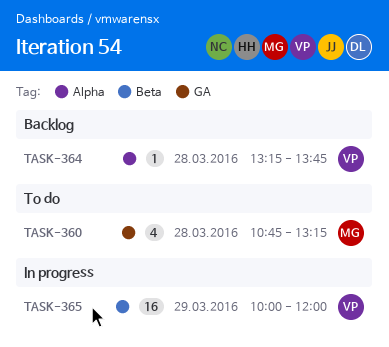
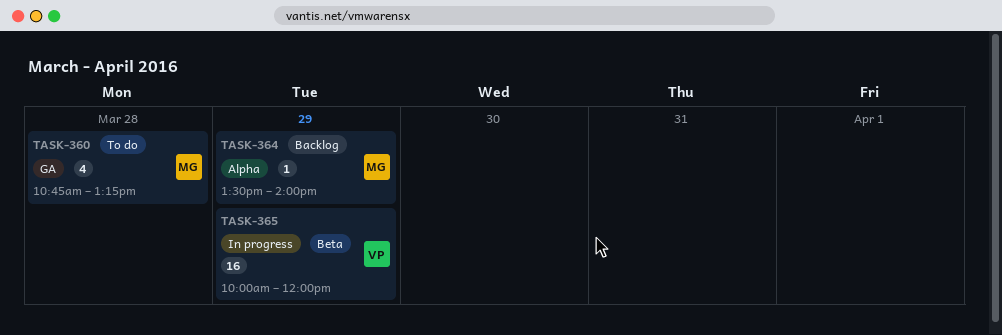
TASK-364, owner: VP -> MG
TASK-364, day: Mar 28 -> Mar 29
TASK-364, begins: 13:15 -> 13:30
TASK-364, ends: 13:45 -> 14:00

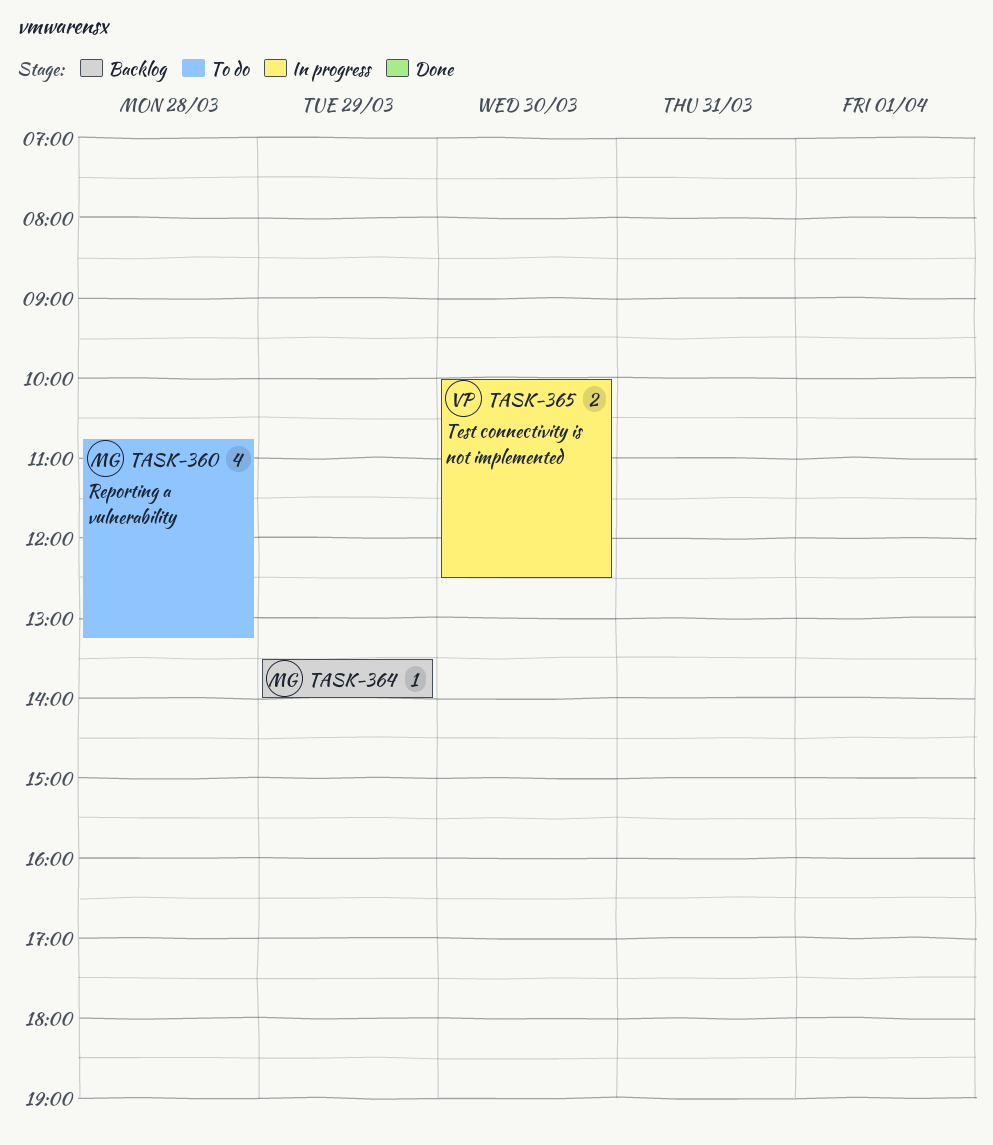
TASK-365, estimate: 16 -> 2
TASK-365, day: Mar 29 -> Mar 30
TASK-365, ends: 12:00 -> 12:30

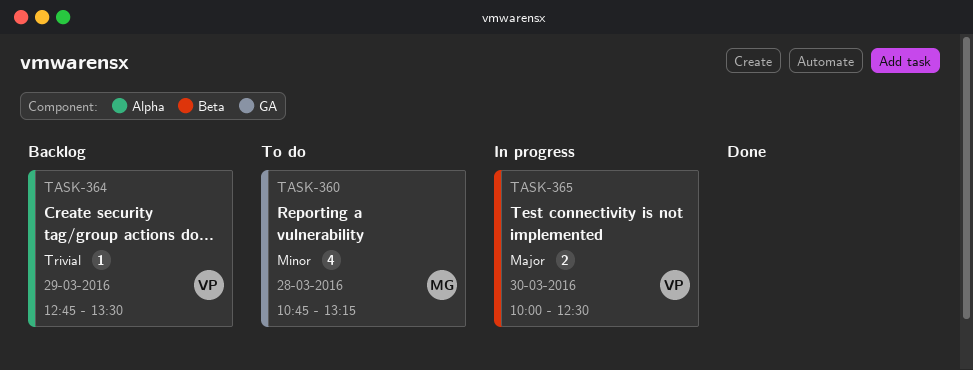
TASK-364, owner: MG -> VP
TASK-364, begins: 13:30 -> 12:45
TASK-364, ends: 14:00 -> 13:30

